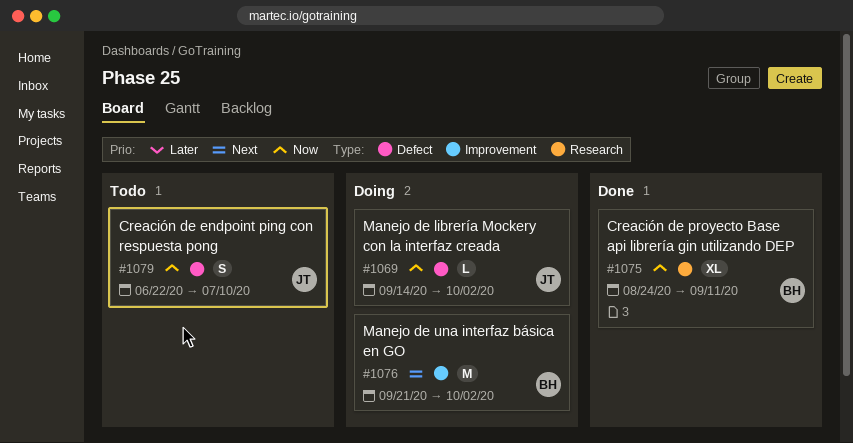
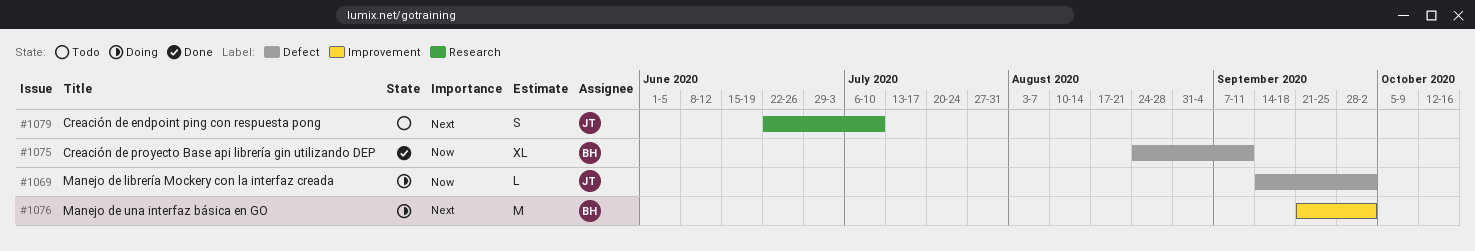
#1075, label: Research -> Defect
#1079, priority: Now -> Next
#1079, label: Defect -> Research

